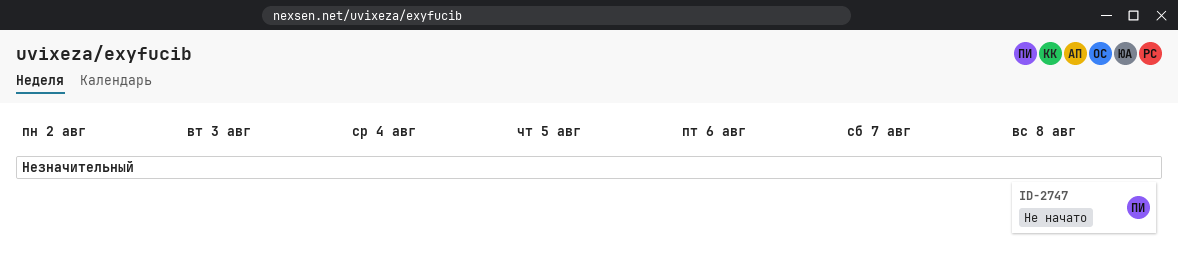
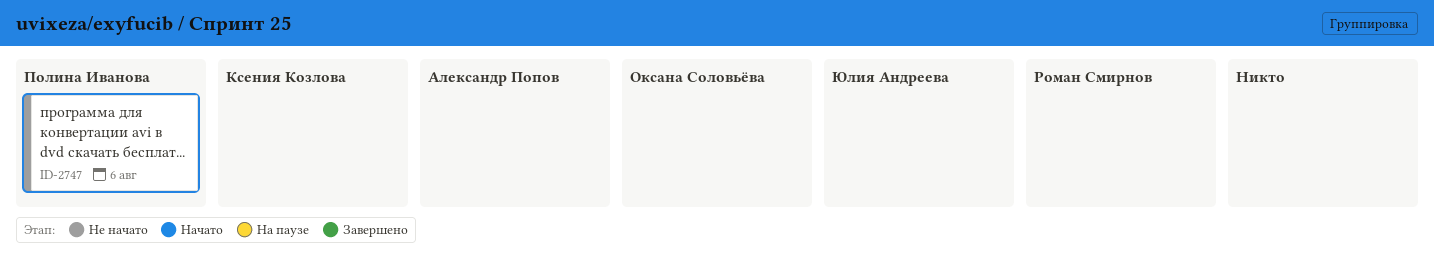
ID-2747, due: Aug 8 -> Aug 6

